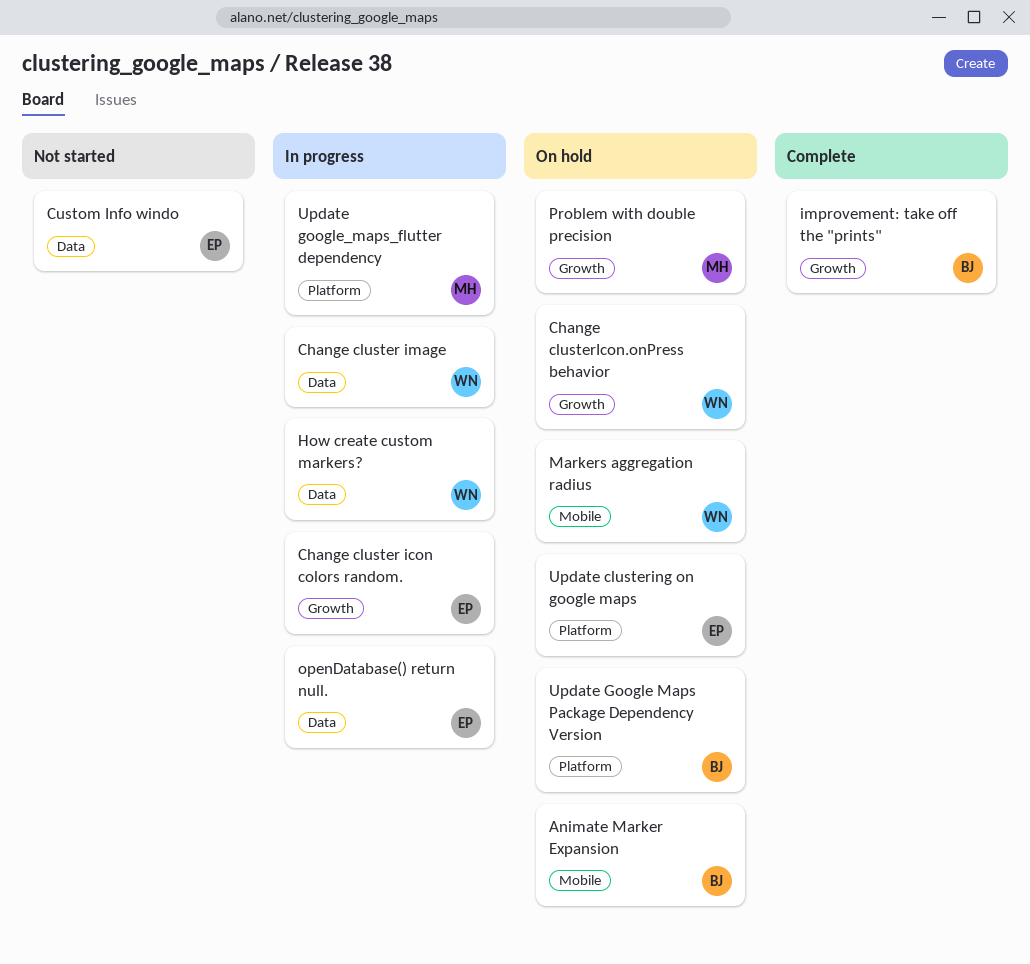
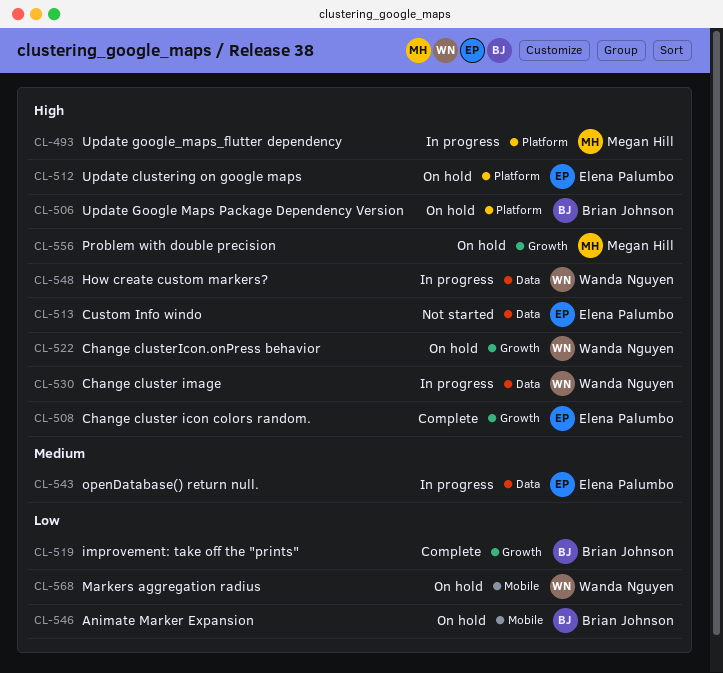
Change cluster icon colors random., status: In progress -> Complete

